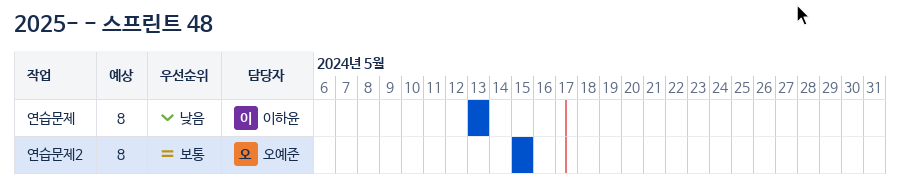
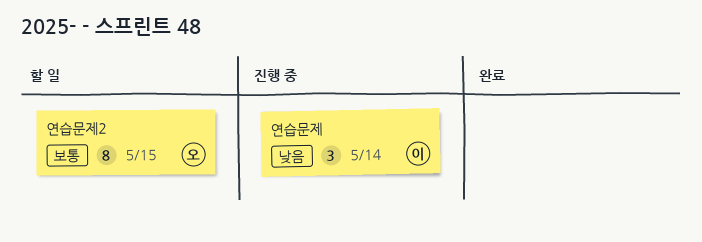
연습문제, estimate: 8 -> 3
연습문제, due: May 13 -> May 14

